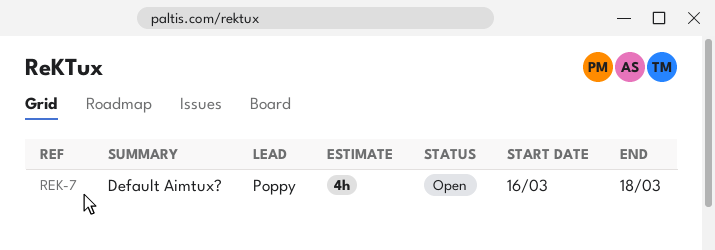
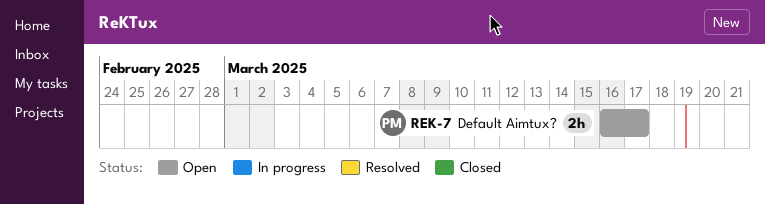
REK-7, estimate: 4h -> 2h
REK-7, due: Mar 18 -> Mar 17

